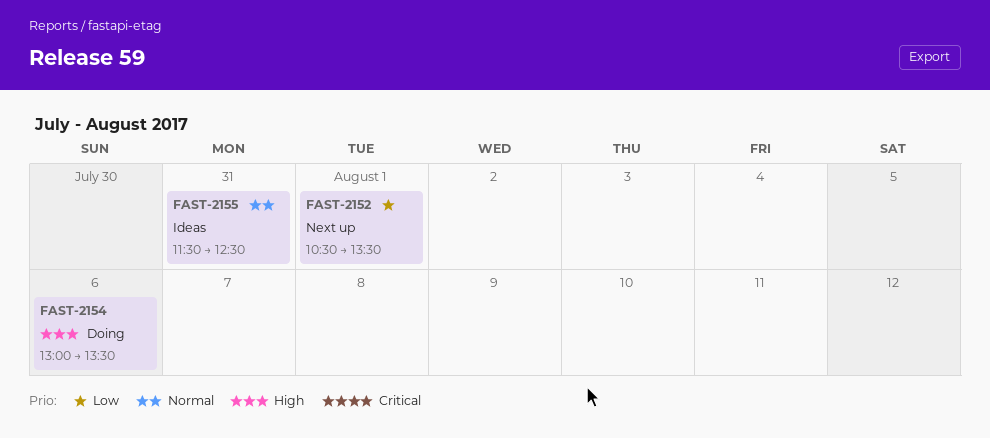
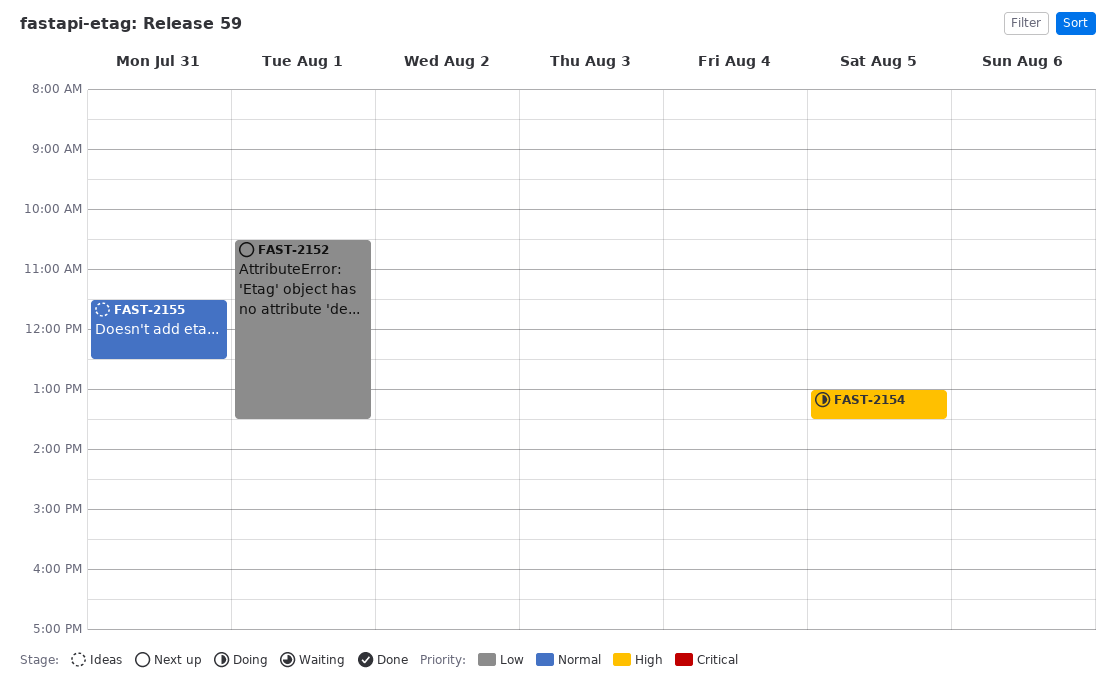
FAST-2154, day: Aug 6 -> Aug 5

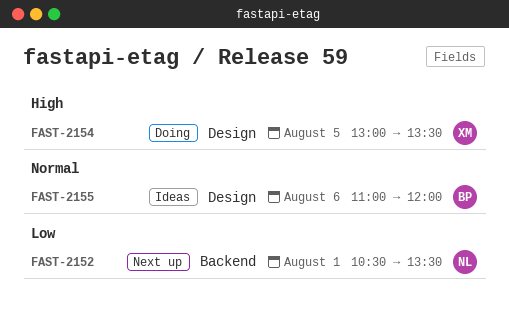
FAST-2155, day: Jul 31 -> Aug 6
FAST-2155, begins: 11:30 -> 11:00
FAST-2155, ends: 12:30 -> 12:00

